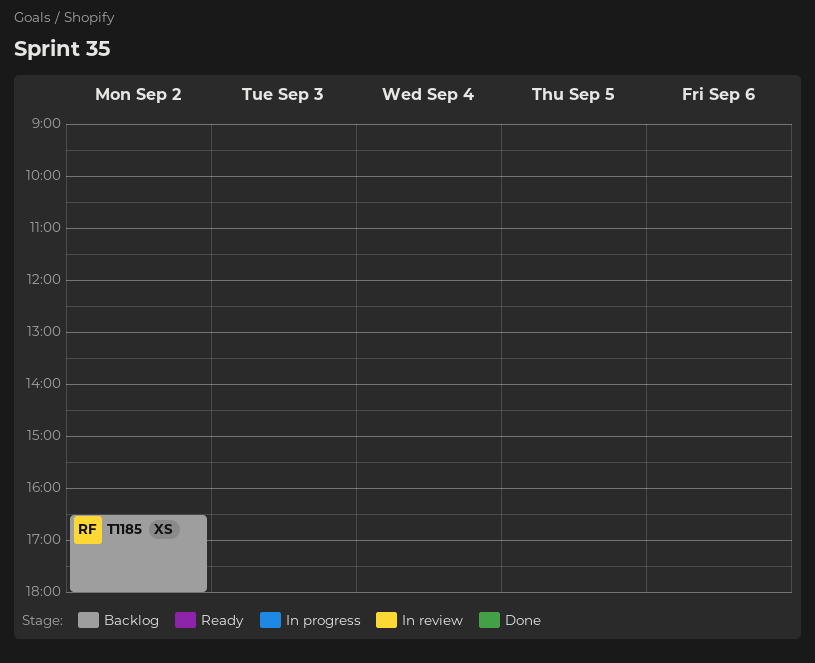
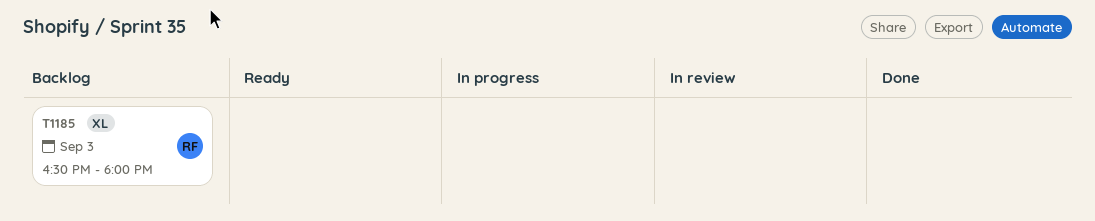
T1185, estimate: XS -> XL
T1185, day: Sep 2 -> Sep 3

